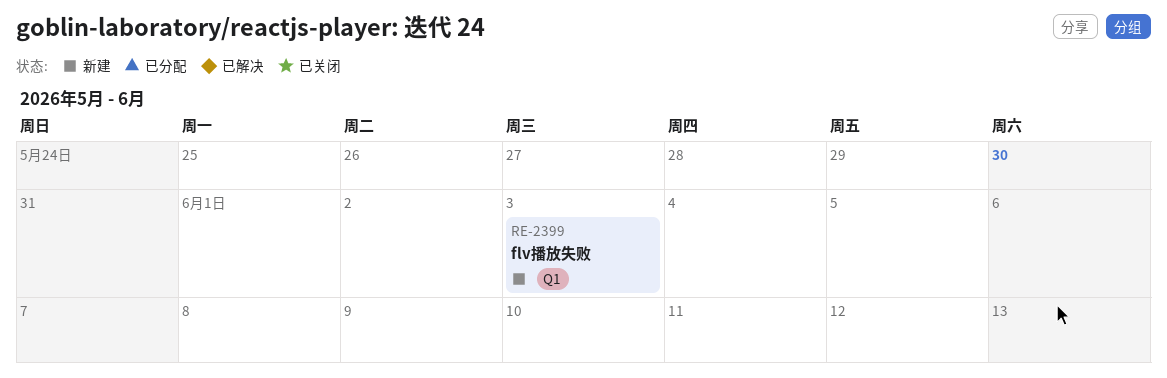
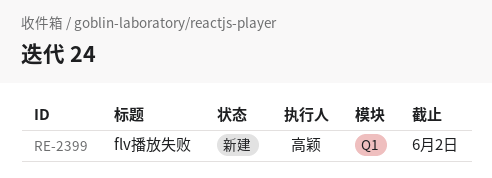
RE-2399, due: Jun 3 -> Jun 2

